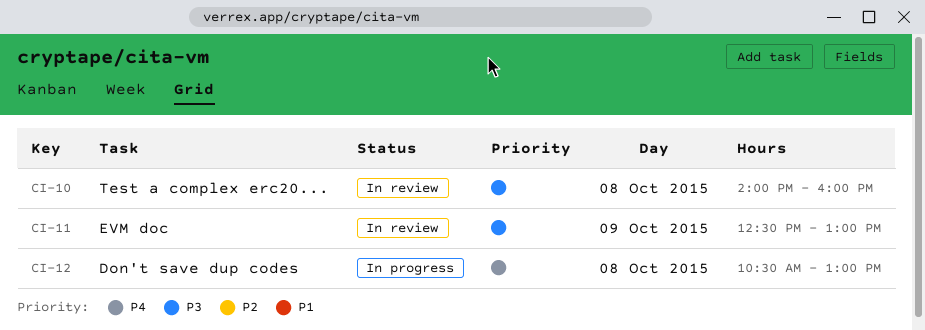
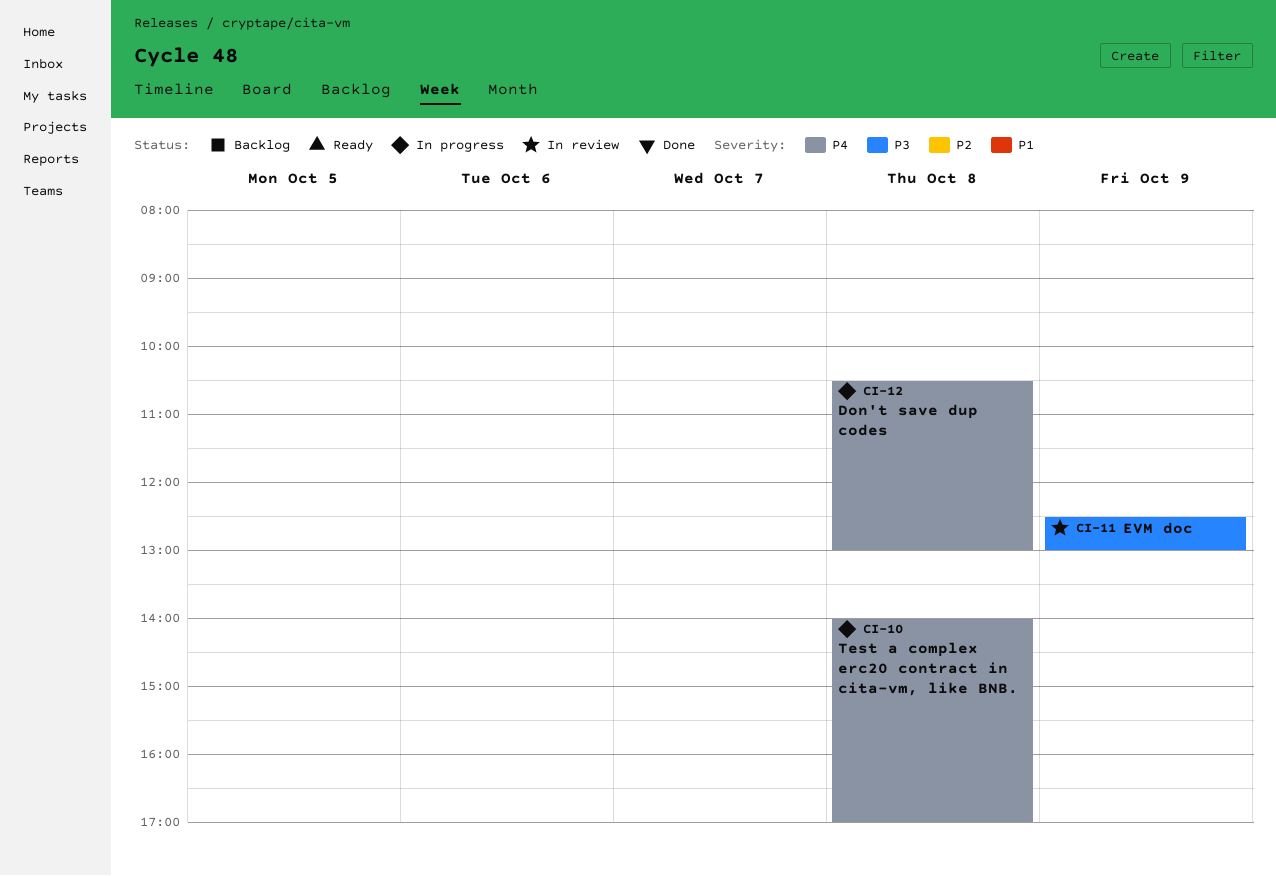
CI-10, status: In review -> In progress
CI-10, priority: P3 -> P4
CI-10, ends: 16:00 -> 17:00

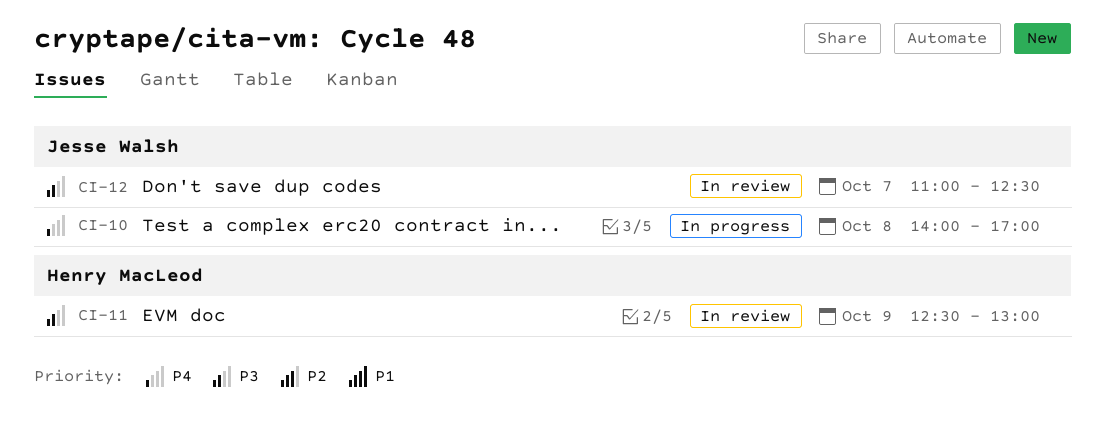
CI-12, status: In progress -> In review
CI-12, priority: P4 -> P3
CI-12, day: Oct 8 -> Oct 7
CI-12, begins: 10:30 -> 11:00
CI-12, ends: 13:00 -> 12:30

